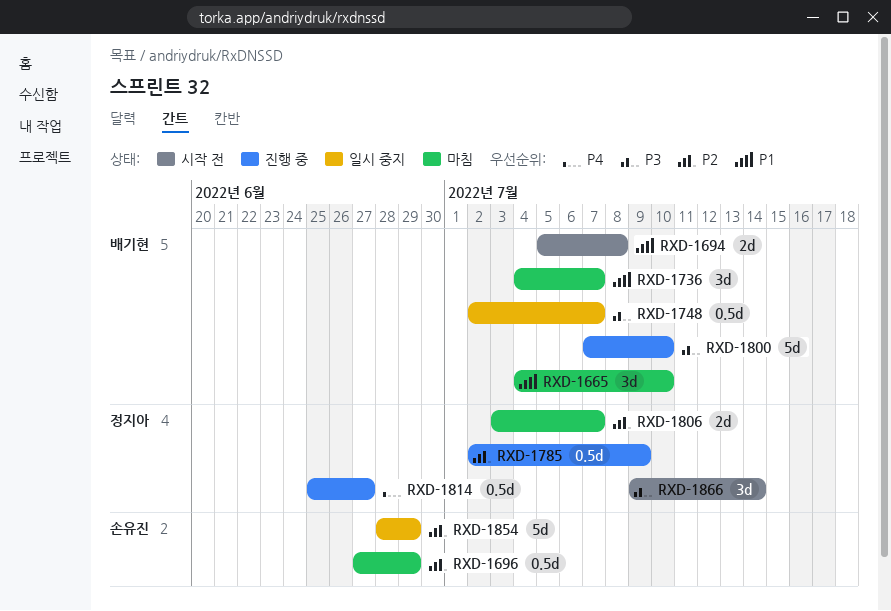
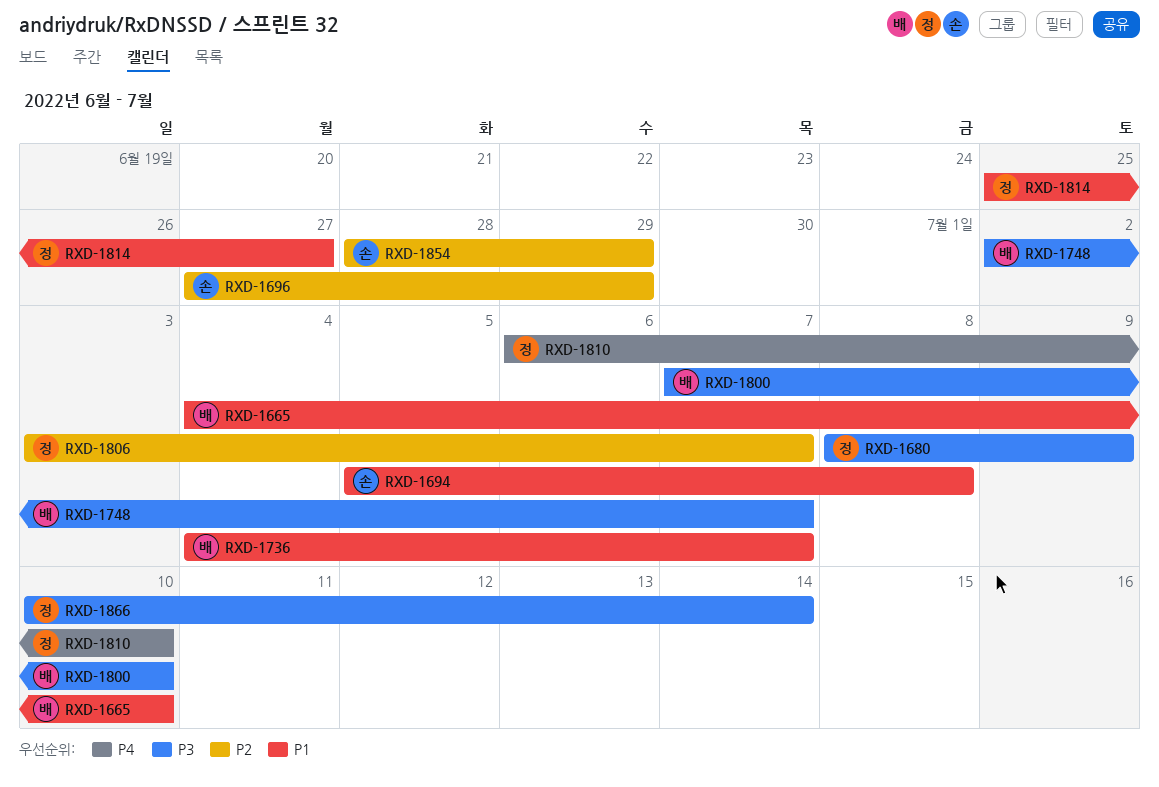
RXD-1680: none -> present
RXD-1694, owner: 배기현 -> 손유진
RXD-1785: present -> none
RXD-1810: none -> present
RXD-1814, priority: P4 -> P1
RXD-1866, start: Jul 9 -> Jul 10

